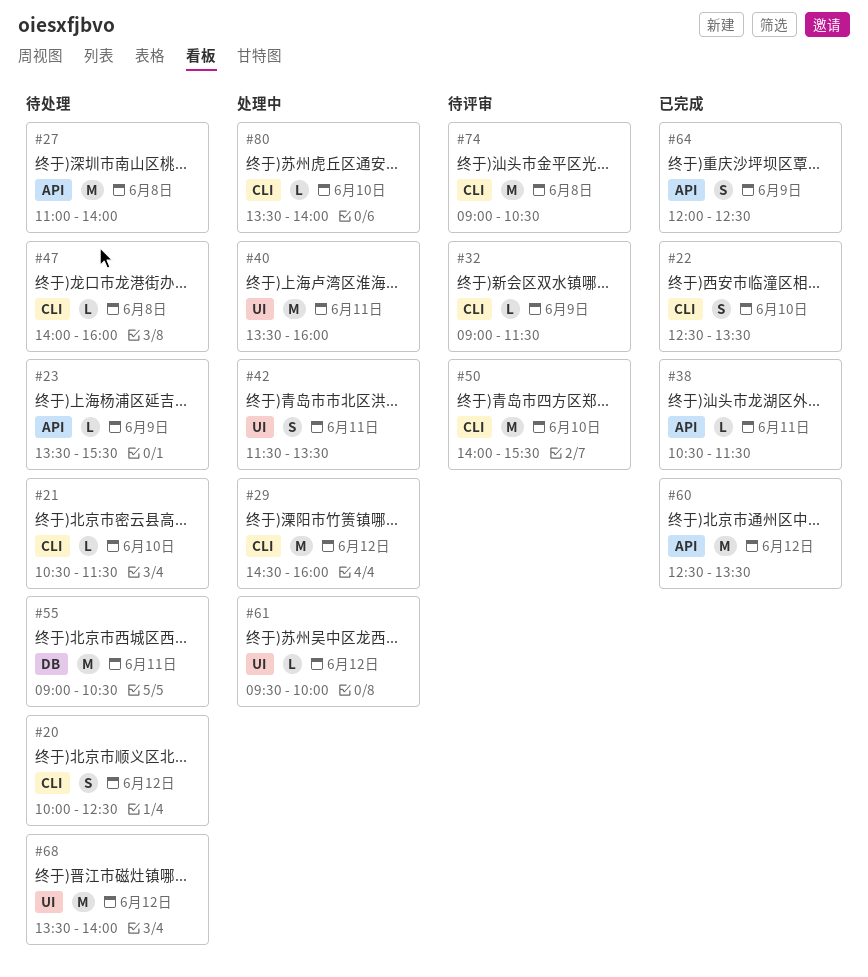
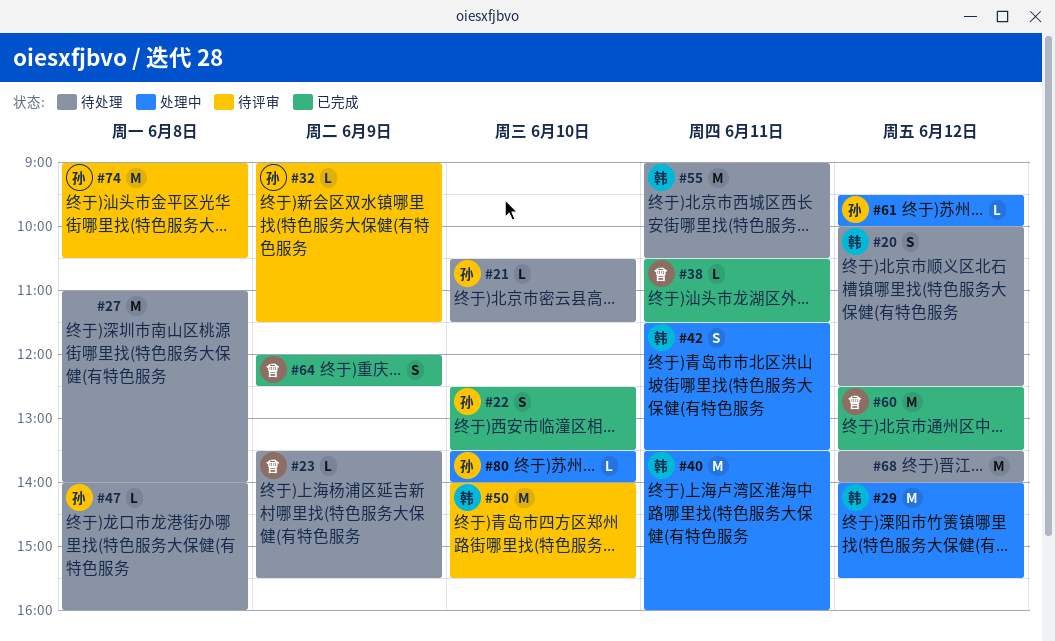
#29, begins: 14:30 -> 14:00
#29, ends: 16:00 -> 15:30

